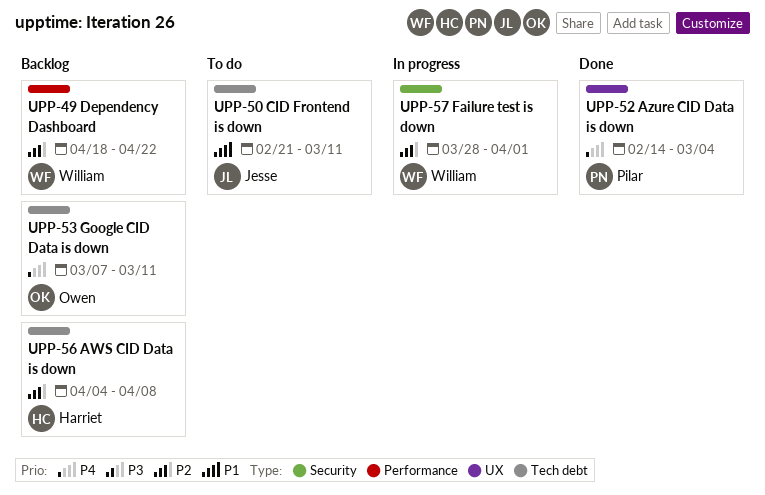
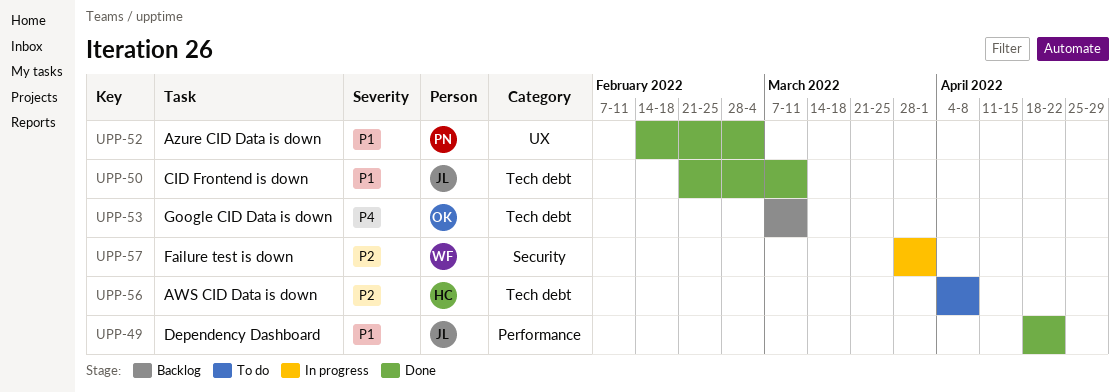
UPP-49, status: Backlog -> Done
UPP-49, owner: William -> Jesse
UPP-49, priority: P2 -> P1
UPP-50, status: To do -> Done
UPP-52, priority: P4 -> P1
UPP-56, status: Backlog -> To do

